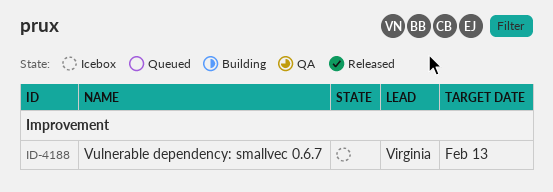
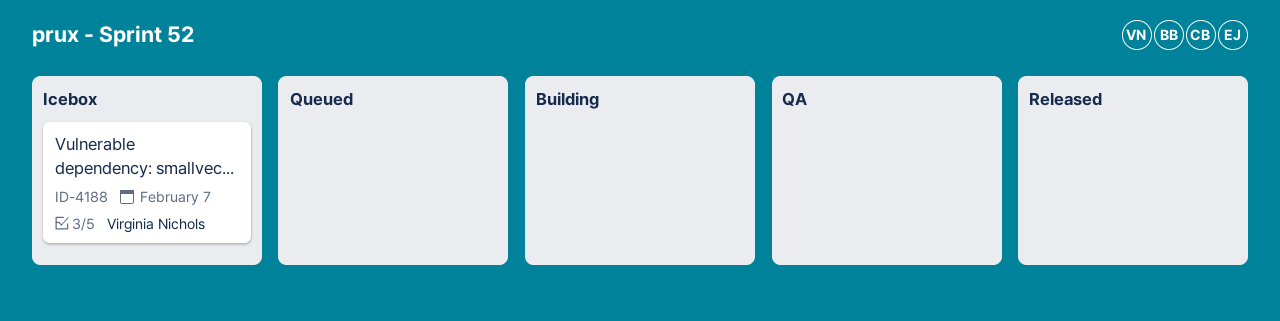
ID-4188, due: Feb 13 -> Feb 7

